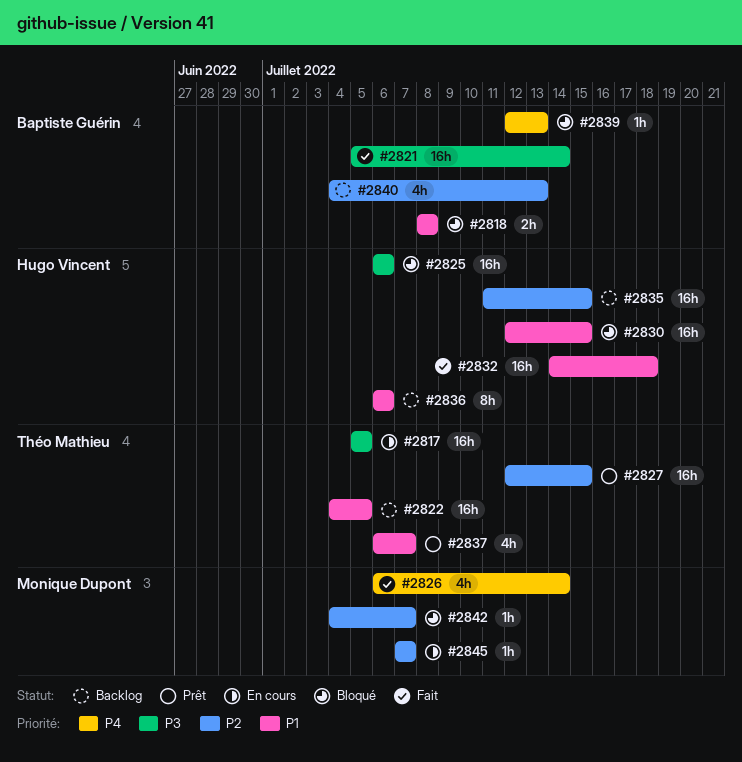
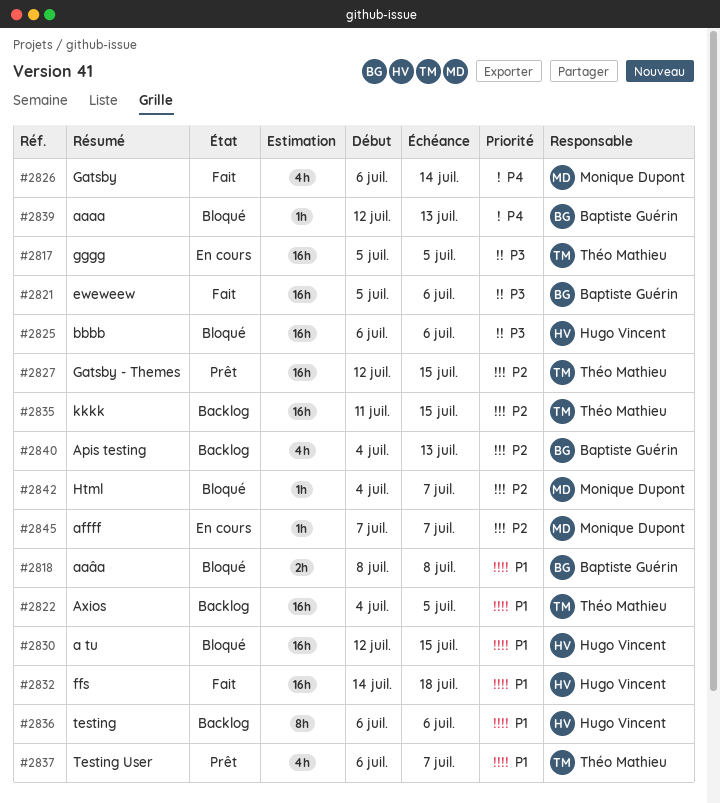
#2821, due: Jul 14 -> Jul 6
#2835, owner: Hugo Vincent -> Théo Mathieu

